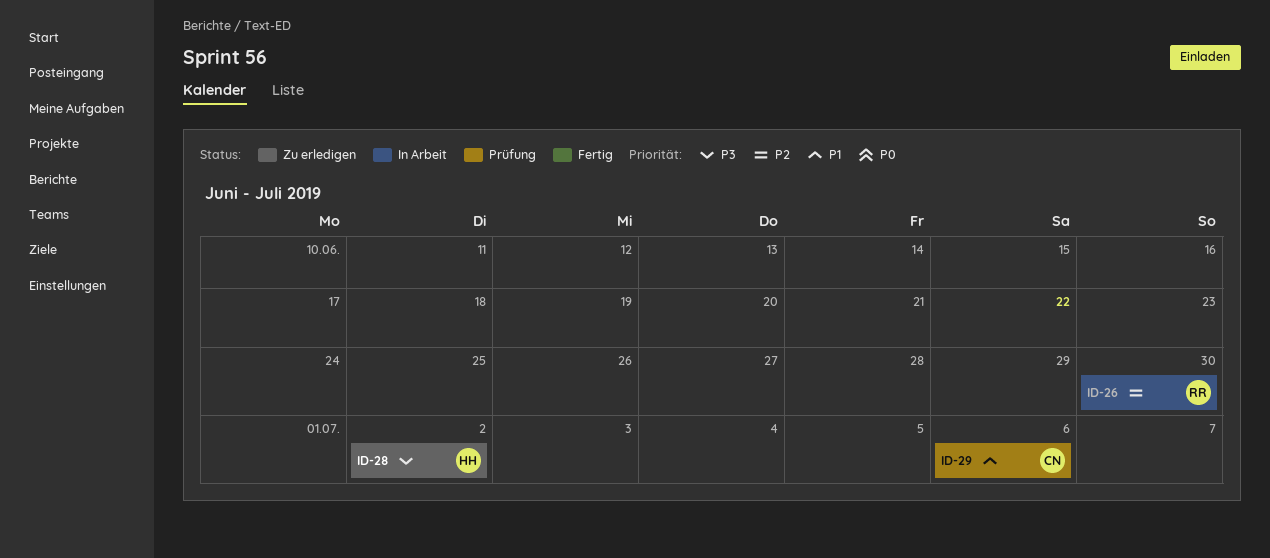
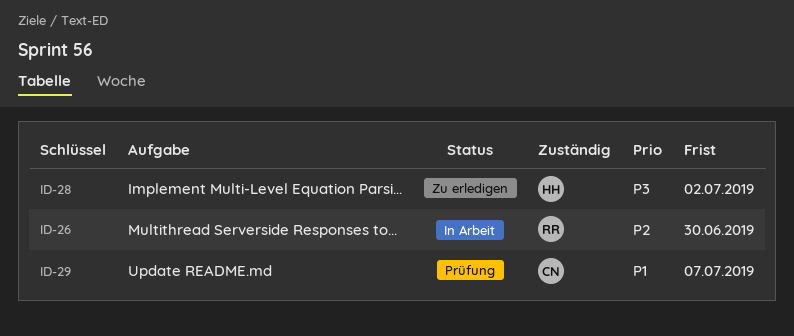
ID-29, due: Jul 6 -> Jul 7

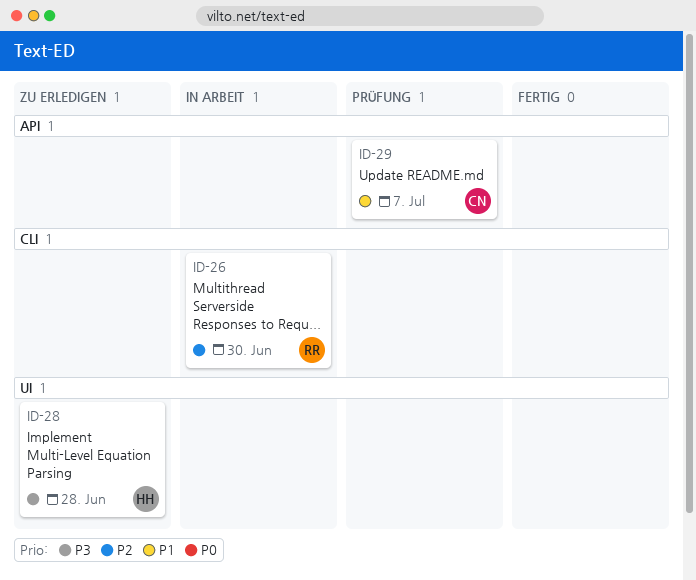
ID-28, due: Jul 2 -> Jun 28

